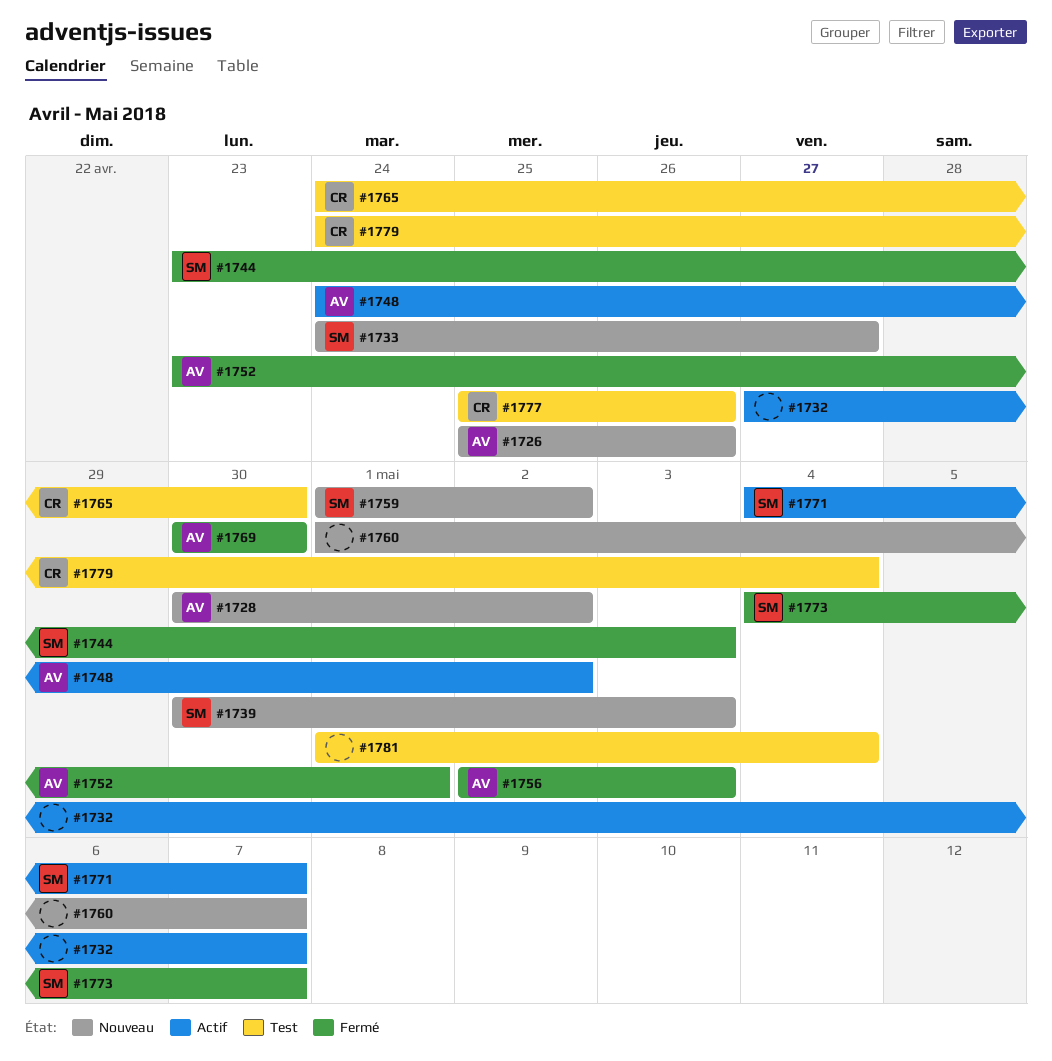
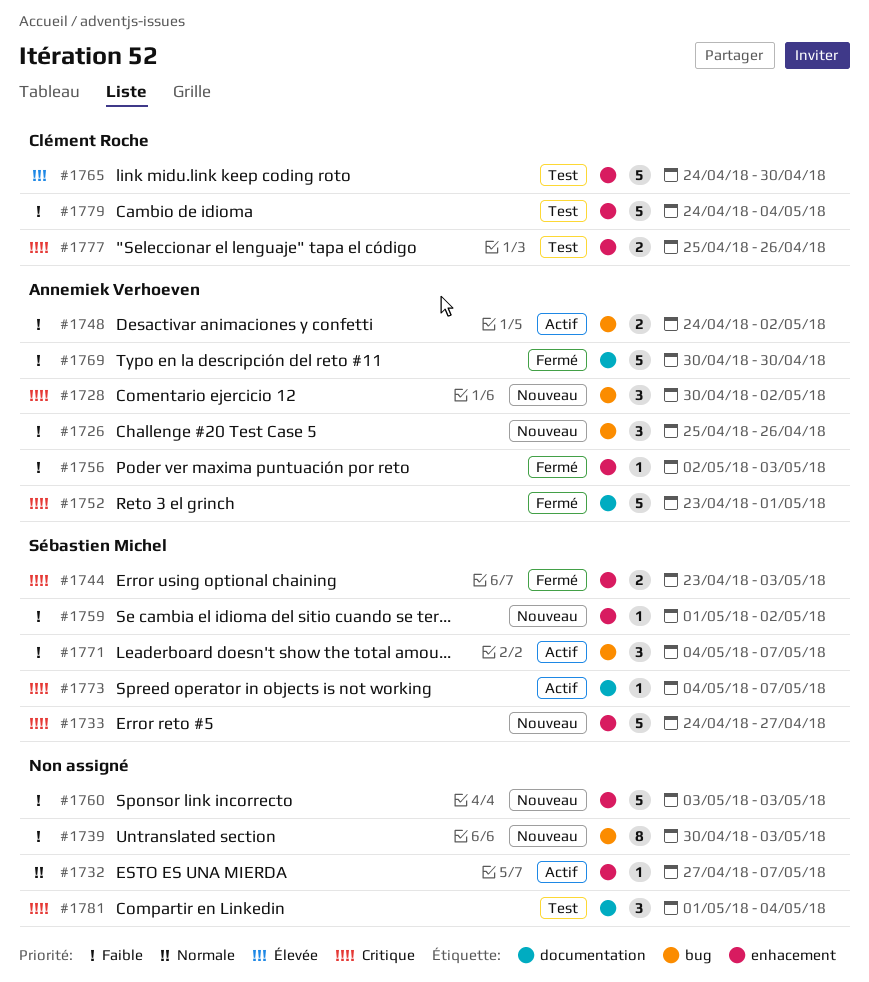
#1739, owner: Sébastien Michel -> none
#1760, start: May 1 -> May 3
#1760, due: May 7 -> May 3
#1773, status: Fermé -> Actif

